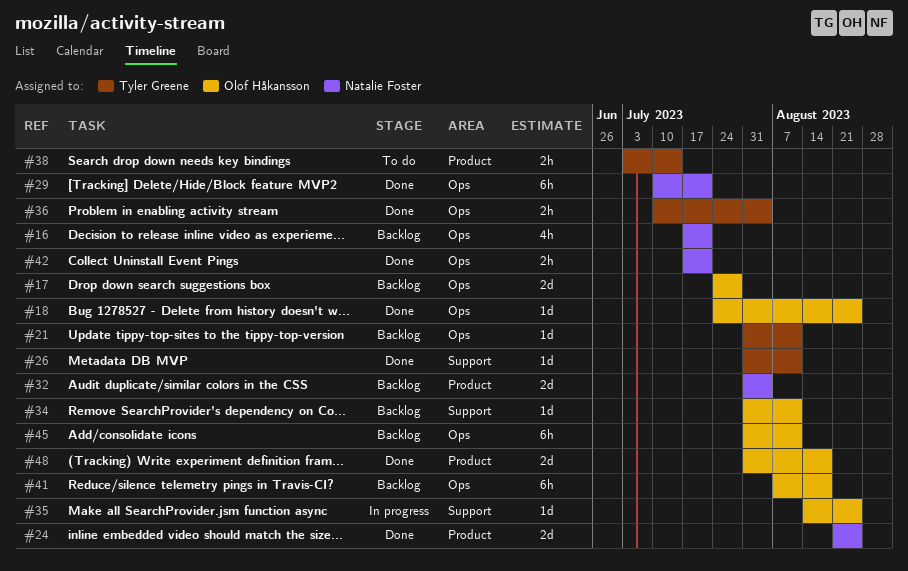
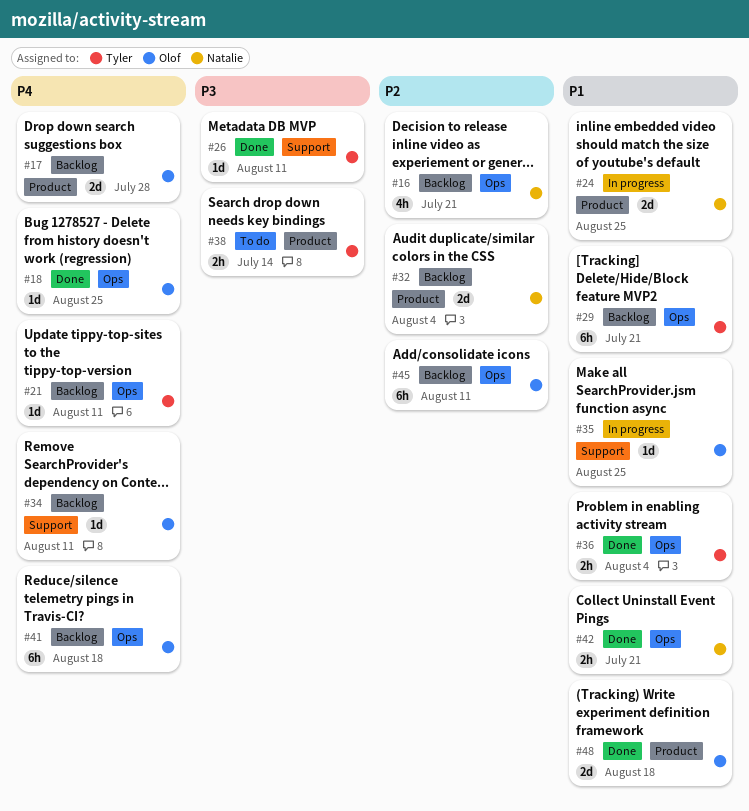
#17, label: Ops -> Product
#24, status: Done -> In progress
#29, status: Done -> Backlog
#29, owner: Natalie Foster -> Tyler Greene

